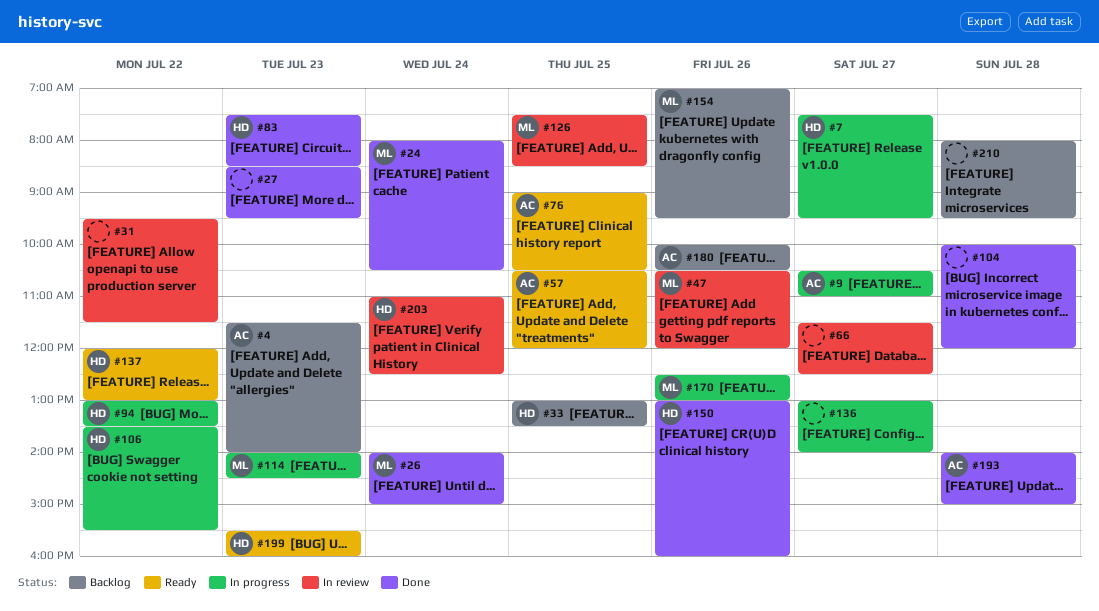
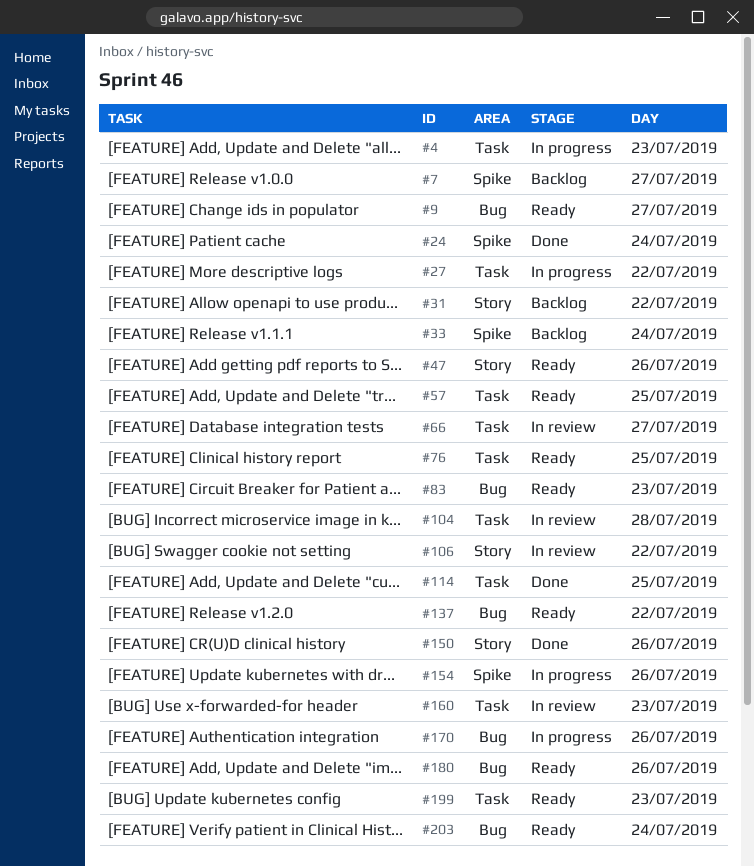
#4, status: Backlog -> In progress
#7, status: In progress -> Backlog
#9, status: In progress -> Ready
#26: present -> none
#27, status: Done -> In progress
#27, day: Jul 23 -> Jul 22
#31, status: In review -> Backlog
#33, day: Jul 25 -> Jul 24
#47, status: In review -> Ready
#83, status: Done -> Ready
#94: present -> none
#104, status: Done -> In review
#106, status: In progress -> In review
#114, status: In progress -> Done
#114, day: Jul 23 -> Jul 25
#126: present -> none
#136: present -> none
#154, status: Backlog -> In progress
#160: none -> present
#180, status: Backlog -> Ready
#193: present -> none
#203, status: In review -> Ready
#210: present -> none

